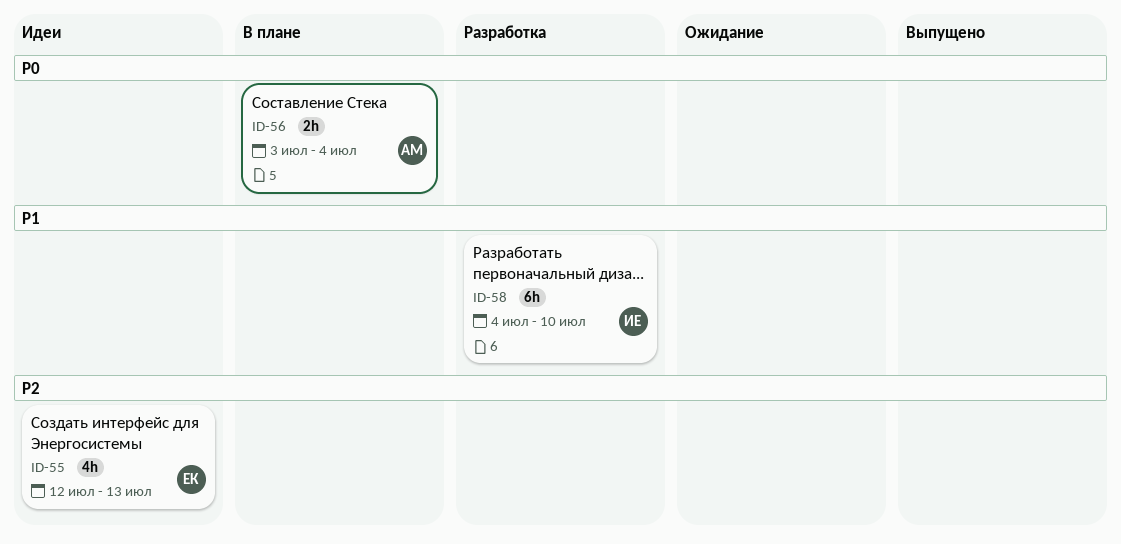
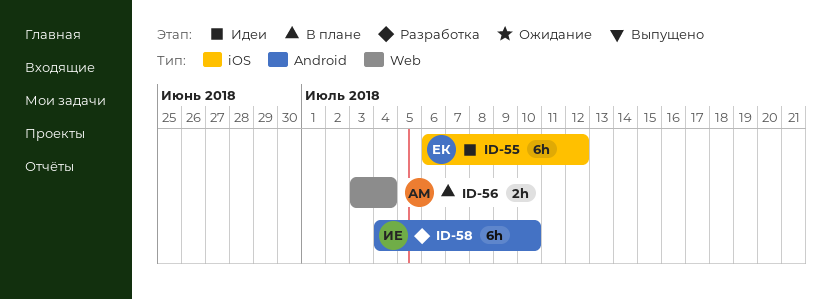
ID-55, estimate: 4h -> 6h
ID-55, start: Jul 12 -> Jul 6
ID-55, due: Jul 13 -> Jul 12

